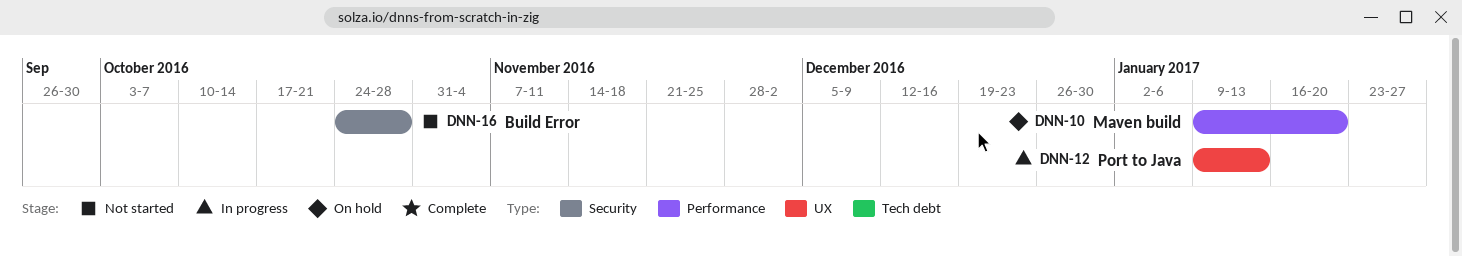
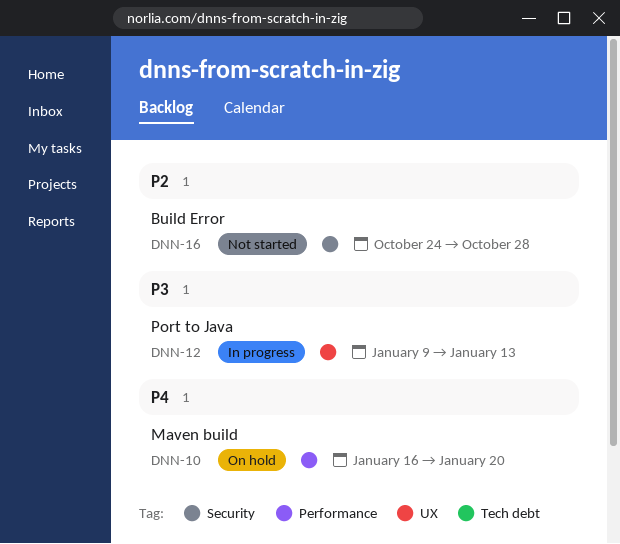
DNN-10, start: Jan 9 -> Jan 16

